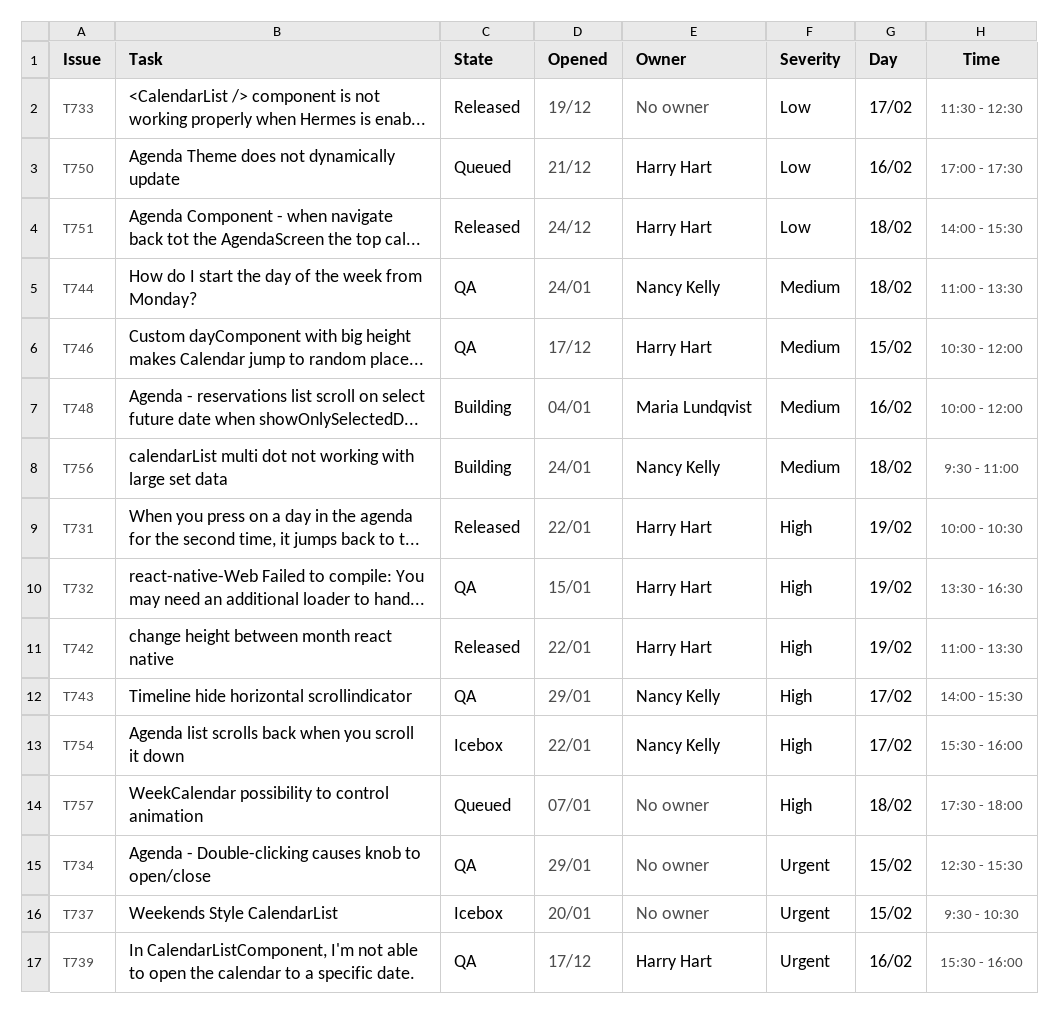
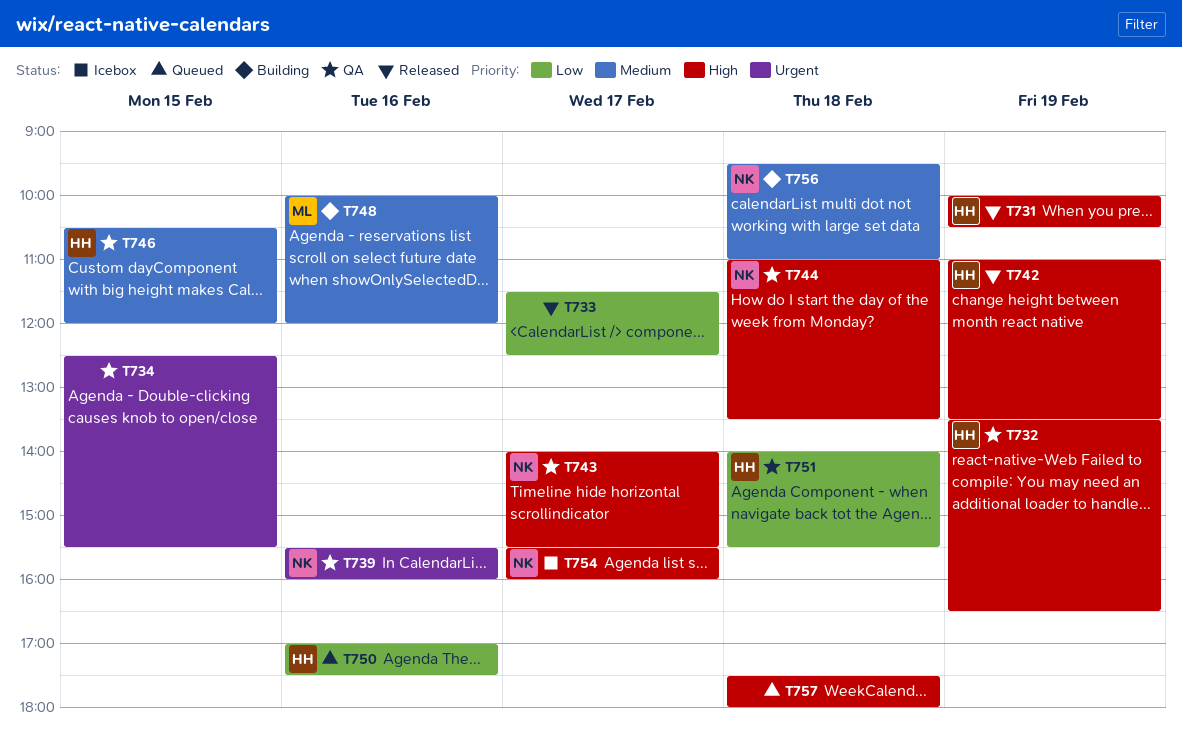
T737: present -> none
T739, owner: Harry Hart -> Nancy Kelly
T744, priority: Medium -> High
T751, status: Released -> QA

